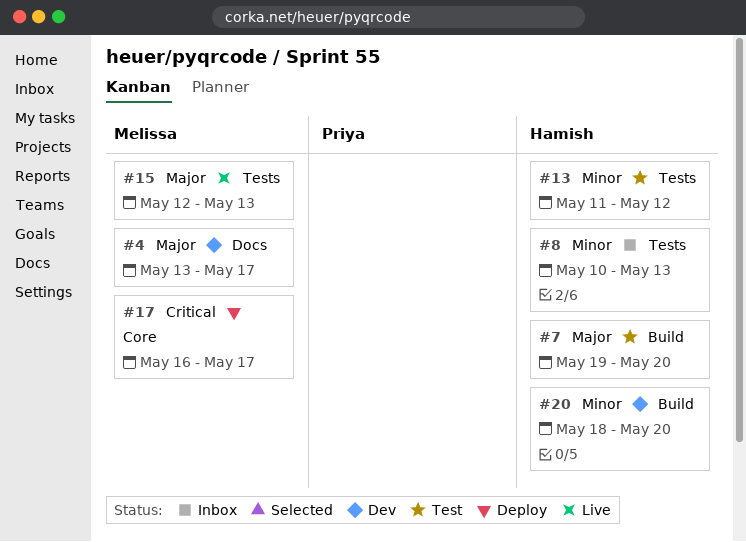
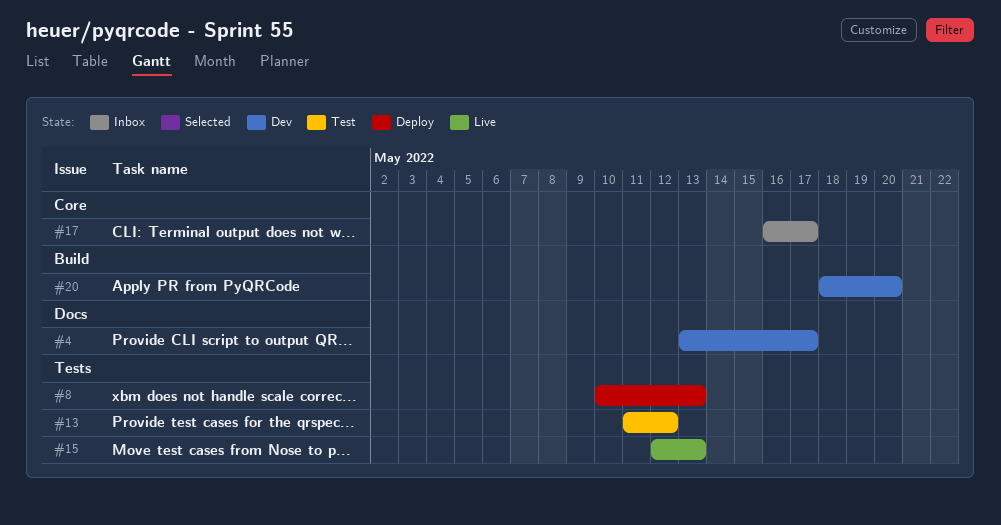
#7: present -> none
#8, status: Inbox -> Deploy
#17, status: Deploy -> Inbox

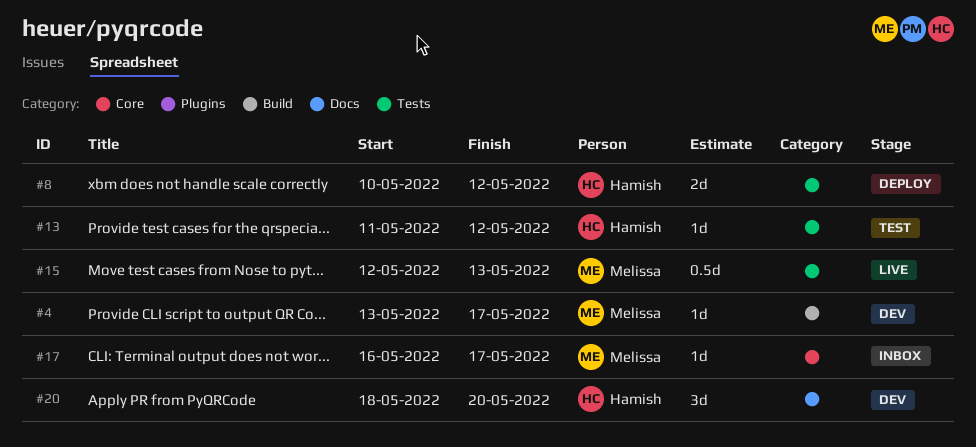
#4, label: Docs -> Build
#8, due: May 13 -> May 12
#20, label: Build -> Docs

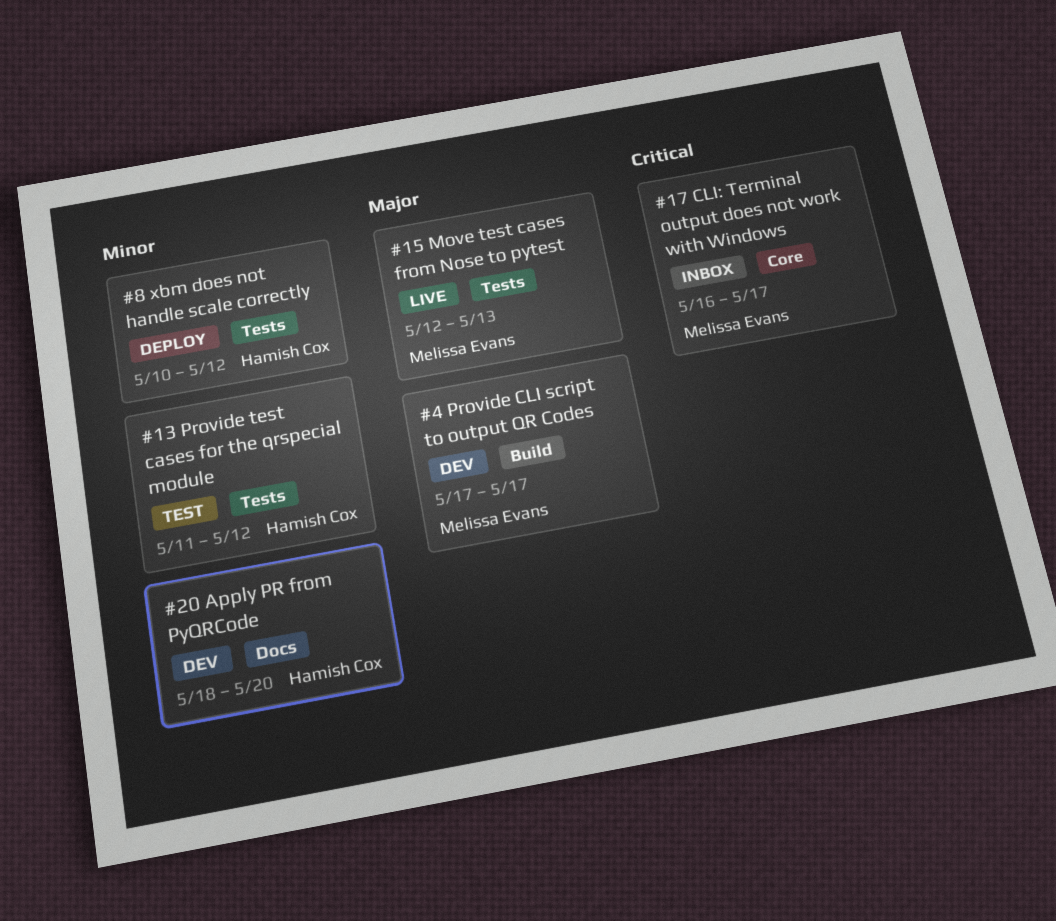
#4, start: May 13 -> May 17

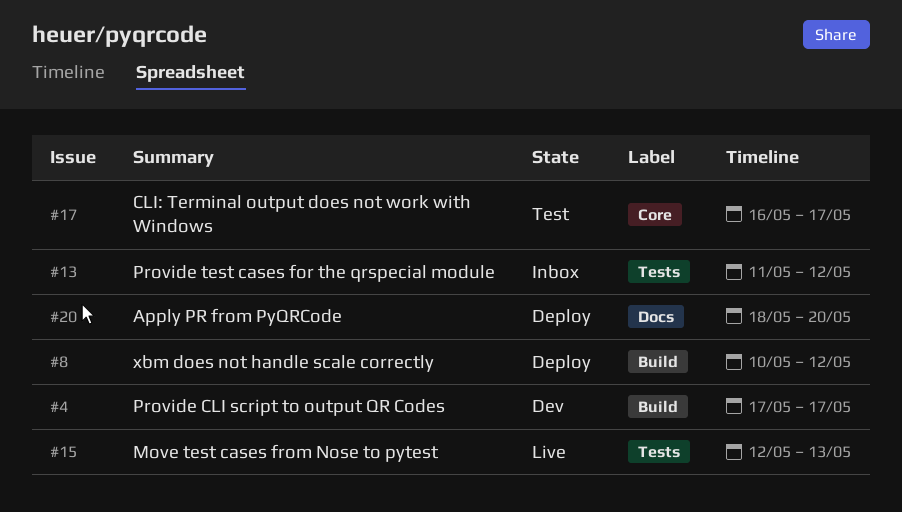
#8, label: Tests -> Build
#13, status: Test -> Inbox
#17, status: Inbox -> Test
#20, status: Dev -> Deploy

